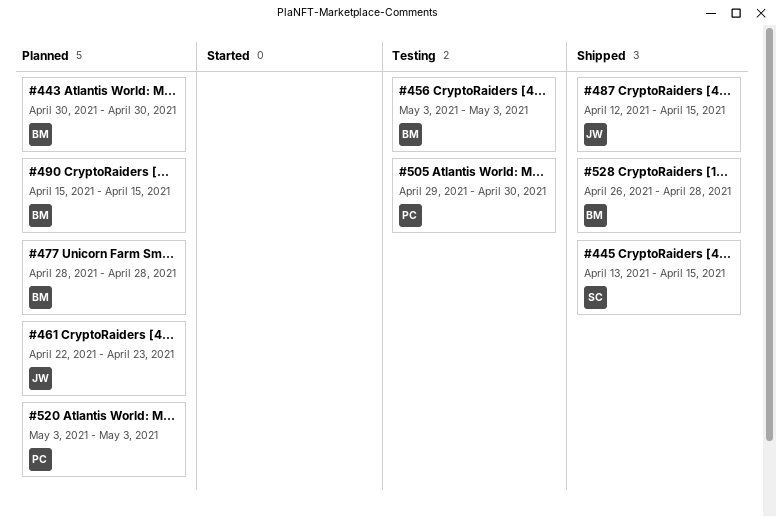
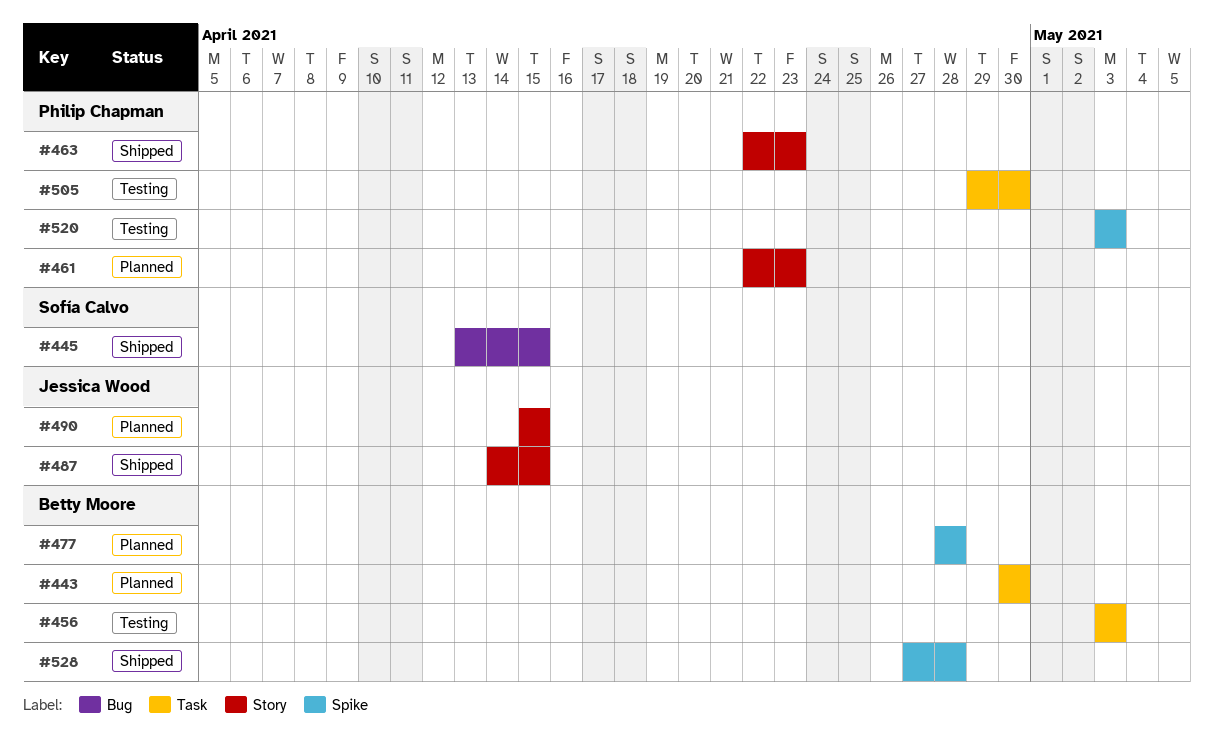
#461, owner: Jessica Wood -> Philip Chapman
#463: none -> present
#487, start: Apr 12 -> Apr 14
#490, owner: Betty Moore -> Jessica Wood
#520, status: Planned -> Testing
#528, start: Apr 26 -> Apr 27

